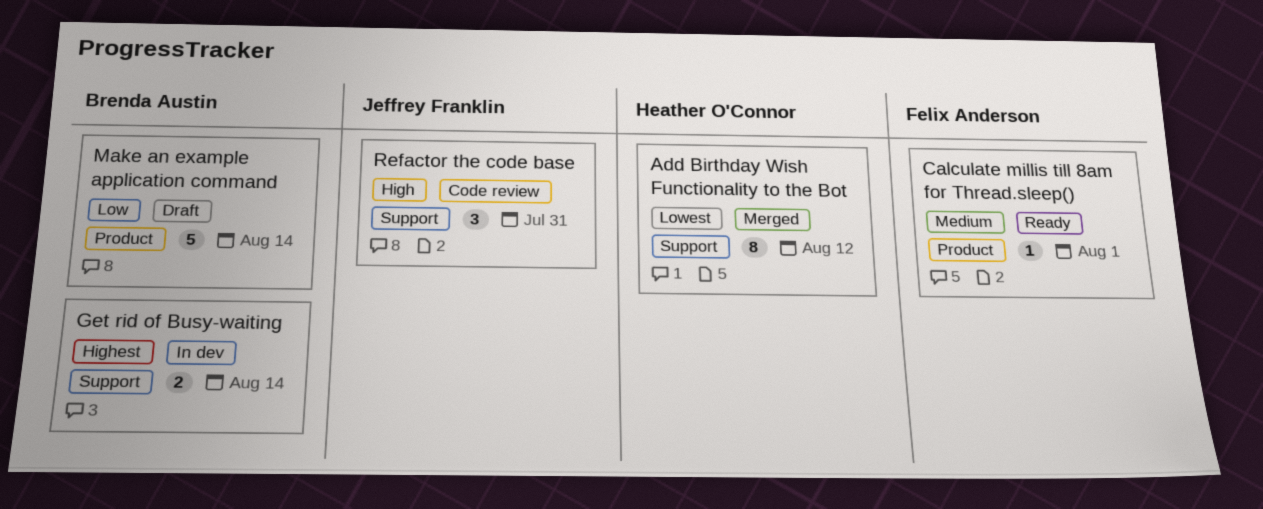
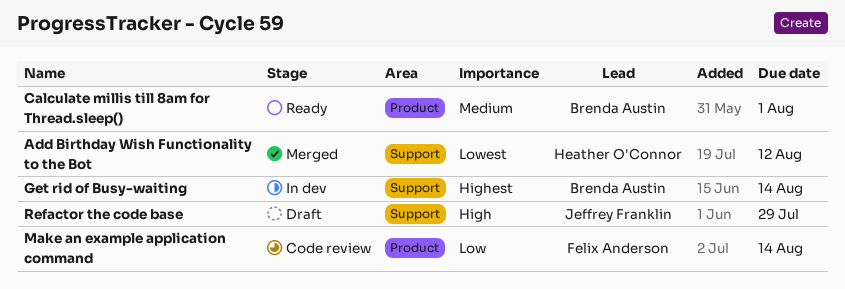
Calculate millis till 8am for Thread.sleep(), owner: Felix Anderson -> Brenda Austin
Make an example application command, status: Draft -> Code review
Make an example application command, owner: Brenda Austin -> Felix Anderson
Refactor the code base, status: Code review -> Draft
Refactor the code base, due: Jul 31 -> Jul 29

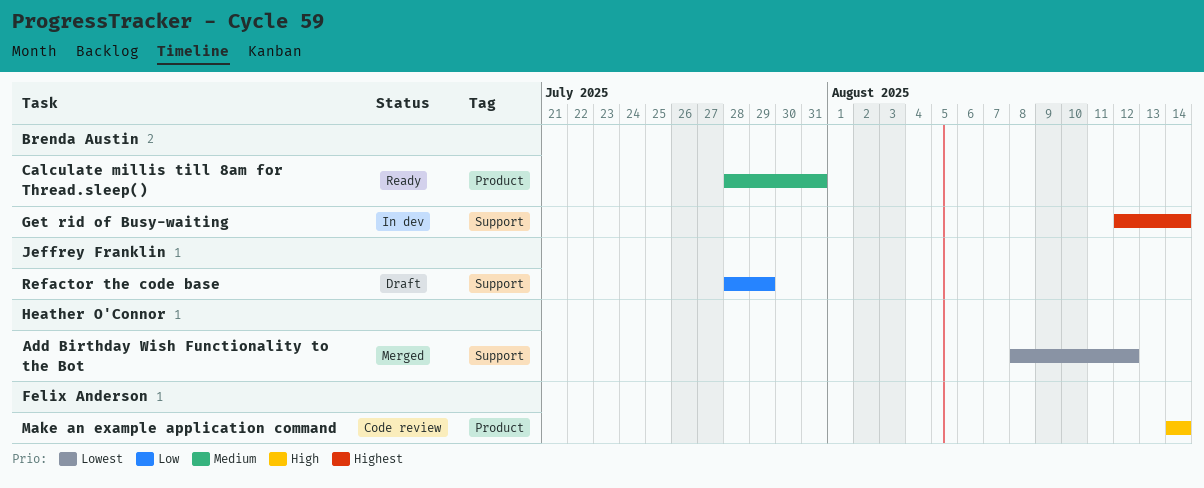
Calculate millis till 8am for Thread.sleep(), due: Aug 1 -> Jul 31
Make an example application command, priority: Low -> High
Refactor the code base, priority: High -> Low

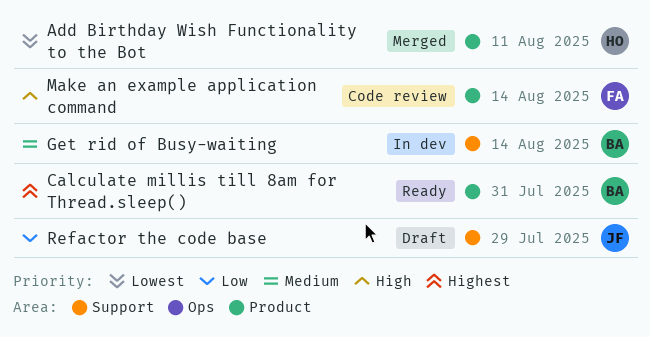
Add Birthday Wish Functionality to the Bot, label: Support -> Product
Add Birthday Wish Functionality to the Bot, due: Aug 12 -> Aug 11
Calculate millis till 8am for Thread.sleep(), priority: Medium -> Highest
Get rid of Busy-waiting, priority: Highest -> Medium

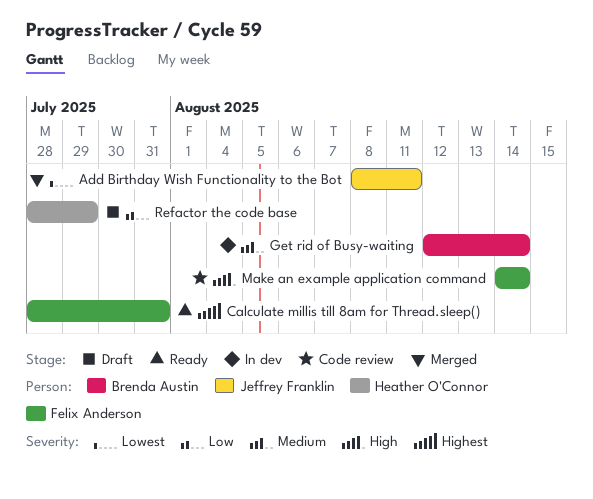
Add Birthday Wish Functionality to the Bot, owner: Heather O'Connor -> Jeffrey Franklin
Calculate millis till 8am for Thread.sleep(), owner: Brenda Austin -> Felix Anderson
Refactor the code base, owner: Jeffrey Franklin -> Heather O'Connor

